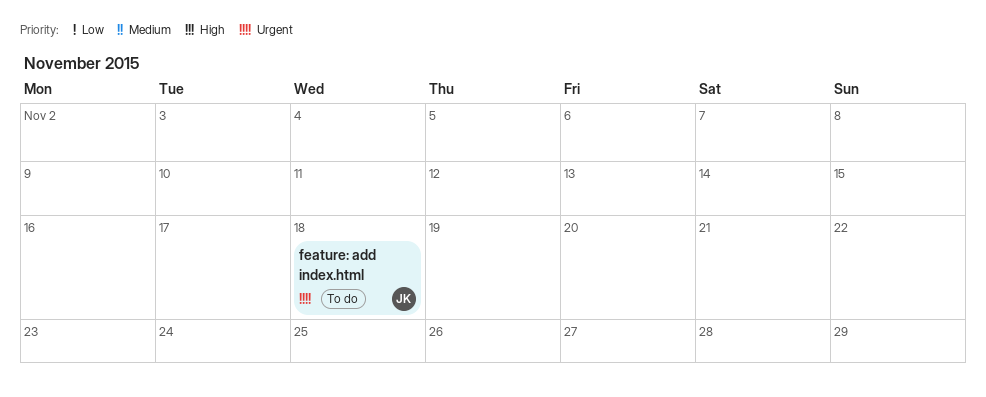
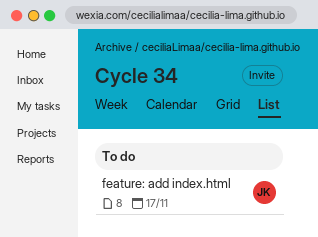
feature: add index.html, due: Nov 18 -> Nov 17

